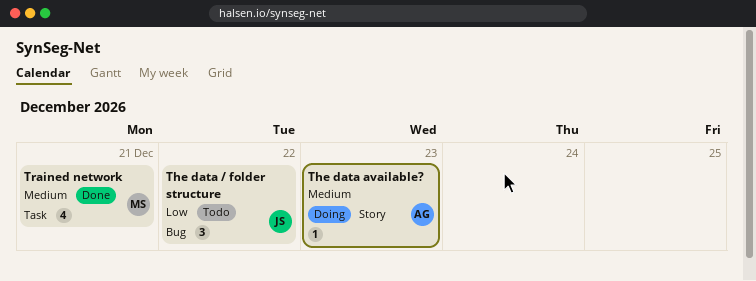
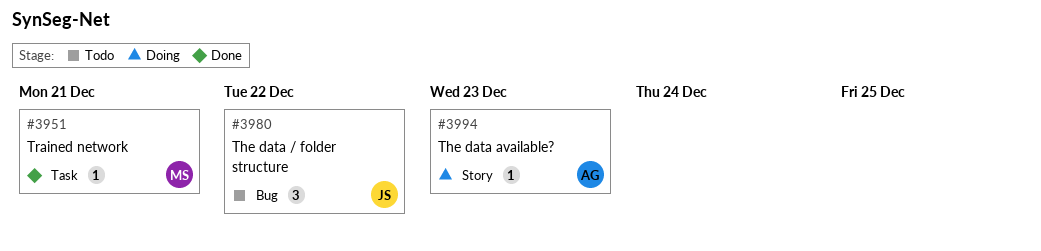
Trained network, estimate: 4 -> 1

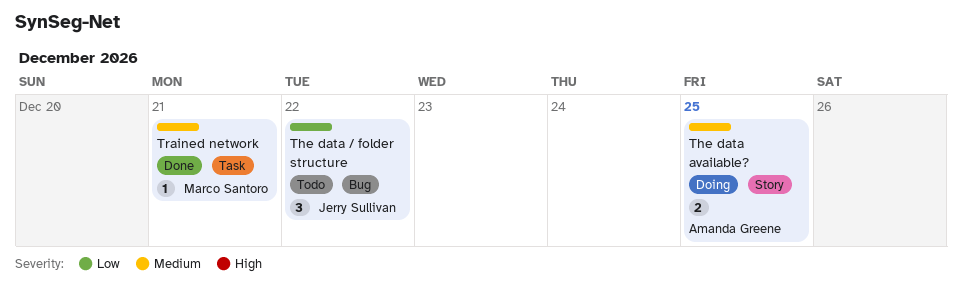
The data available?, estimate: 1 -> 2
The data available?, due: Dec 23 -> Dec 25

